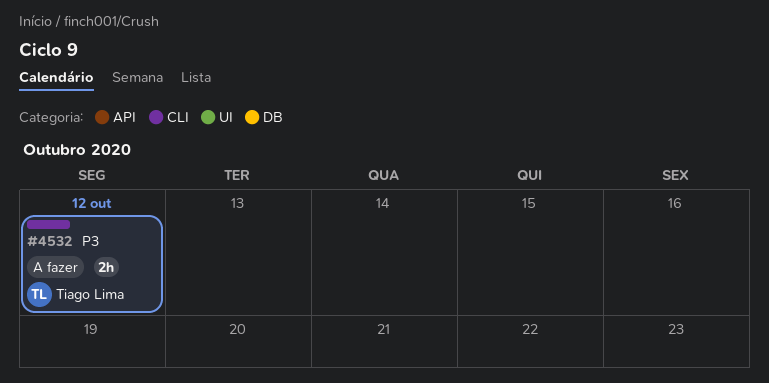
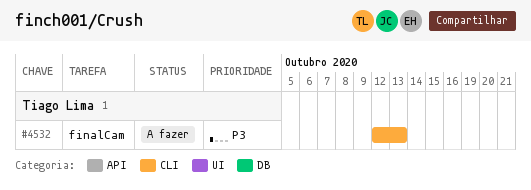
#4532, due: Oct 12 -> Oct 13

